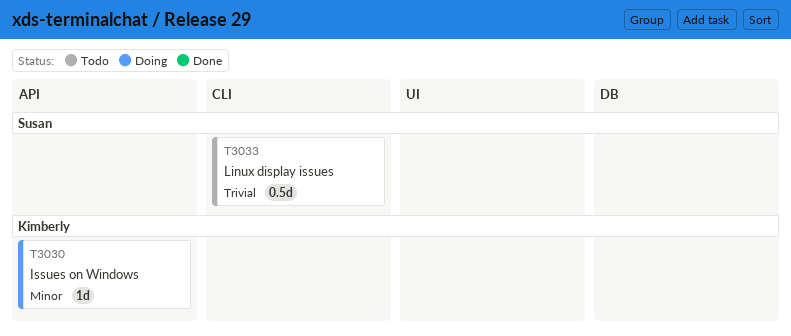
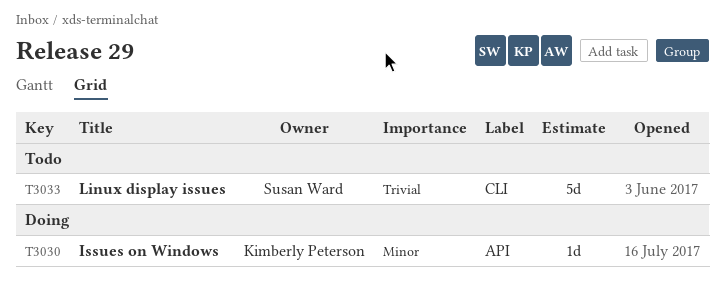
T3033, estimate: 0.5d -> 5d

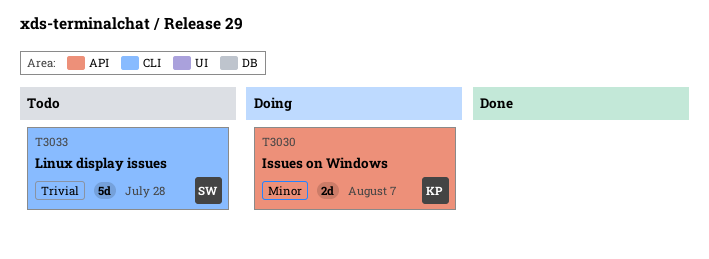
T3030, estimate: 1d -> 2d

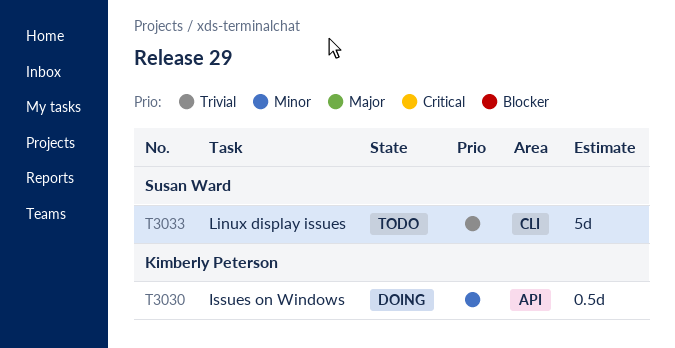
T3030, estimate: 2d -> 0.5d

